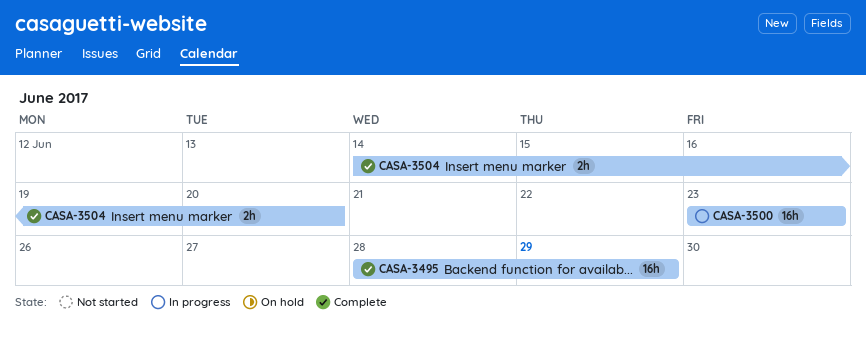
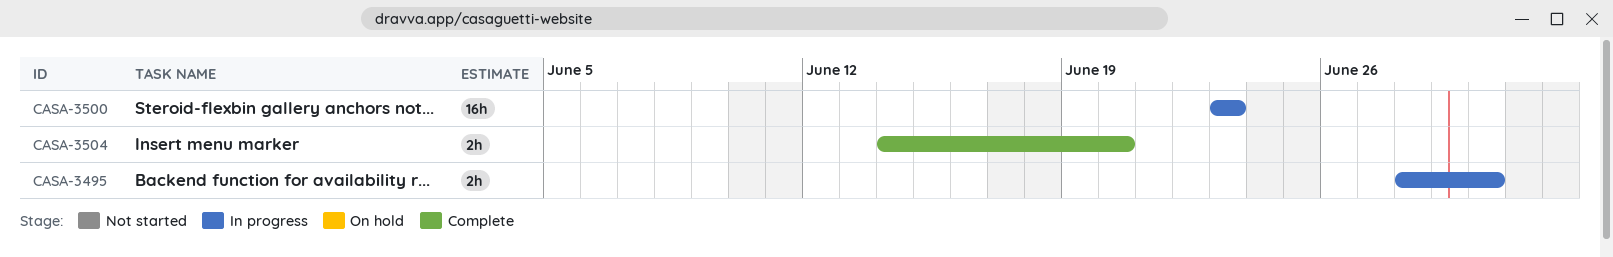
CASA-3495, status: Complete -> In progress
CASA-3495, estimate: 16h -> 2h
CASA-3495, due: Jun 29 -> Jun 30

